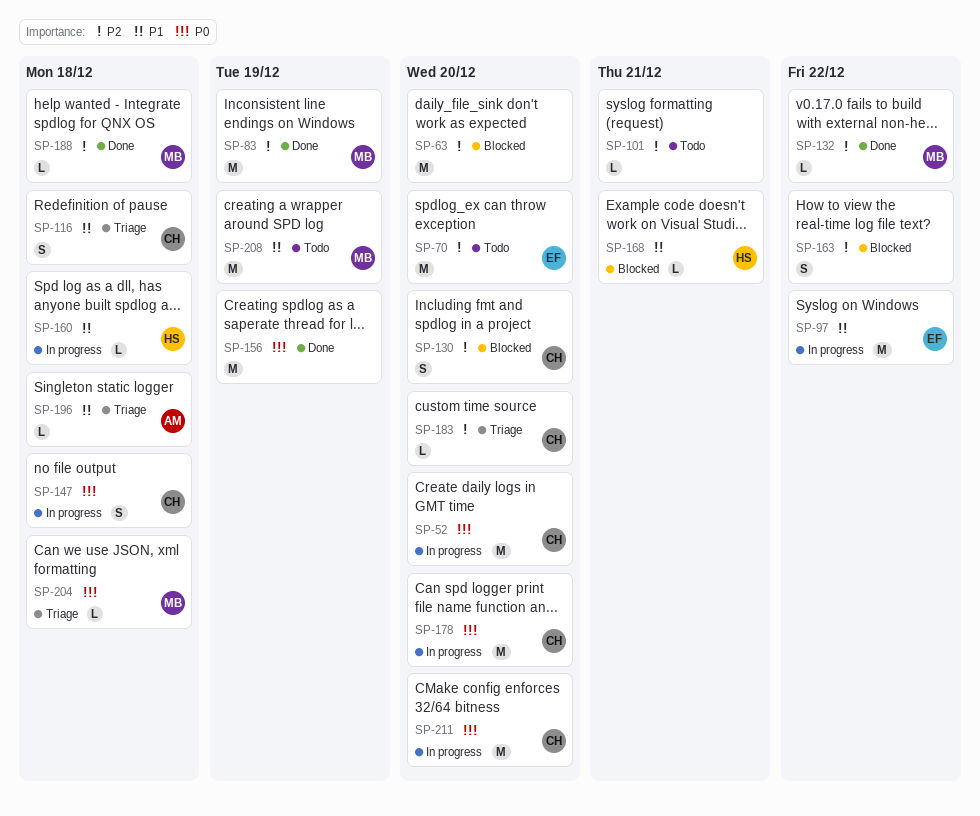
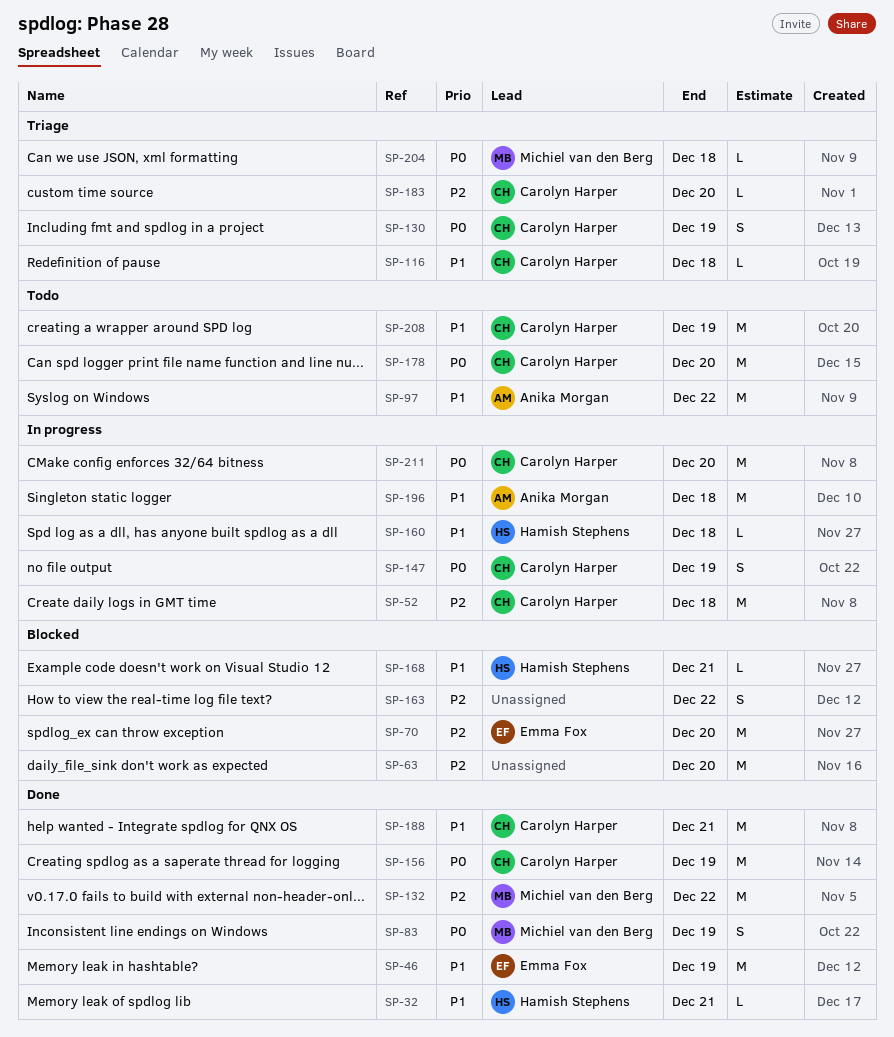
SP-32: none -> present
SP-46: none -> present
SP-52, priority: P0 -> P2
SP-52, due: Dec 20 -> Dec 18
SP-70, status: Todo -> Blocked
SP-83, priority: P2 -> P0
SP-83, estimate: M -> S
SP-97, status: In progress -> Todo
SP-97, owner: Emma Fox -> Anika Morgan
SP-101: present -> none
SP-116, estimate: S -> L
SP-130, status: Blocked -> Triage
SP-130, priority: P2 -> P0
SP-130, due: Dec 20 -> Dec 19
SP-132, estimate: L -> M
SP-147, due: Dec 18 -> Dec 19
SP-156, owner: none -> Carolyn Harper
SP-178, status: In progress -> Todo
SP-188, owner: Michiel van den Berg -> Carolyn Harper
SP-188, priority: P2 -> P1
SP-188, estimate: L -> M
SP-188, due: Dec 18 -> Dec 21
SP-196, status: Triage -> In progress
SP-196, estimate: L -> M
SP-208, owner: Michiel van den Berg -> Carolyn Harper

